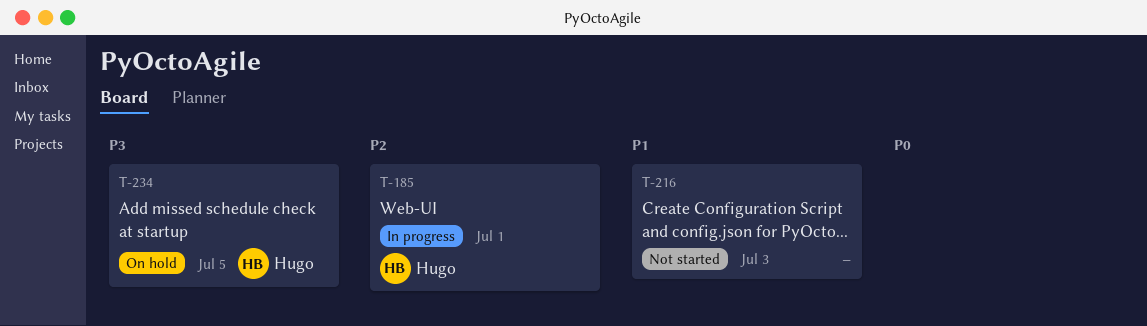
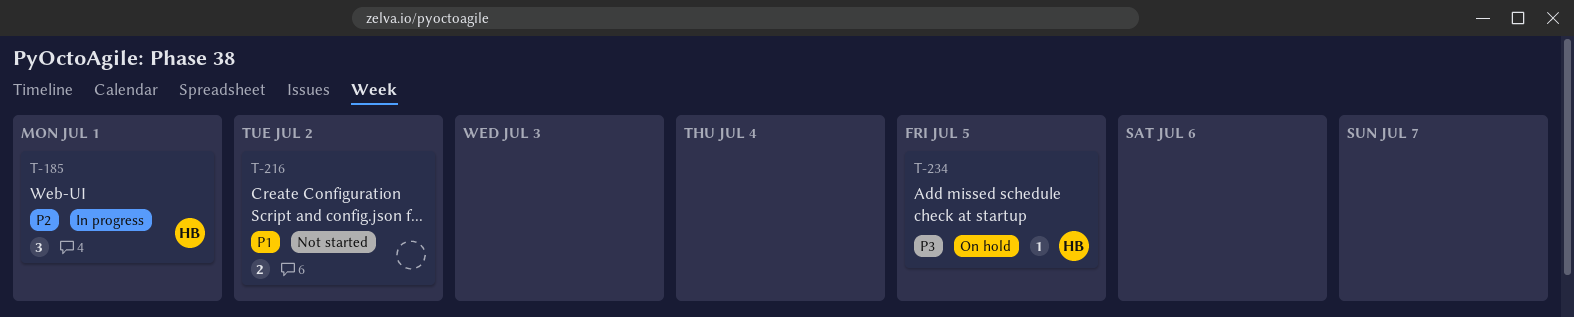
T-216, due: Jul 3 -> Jul 2

